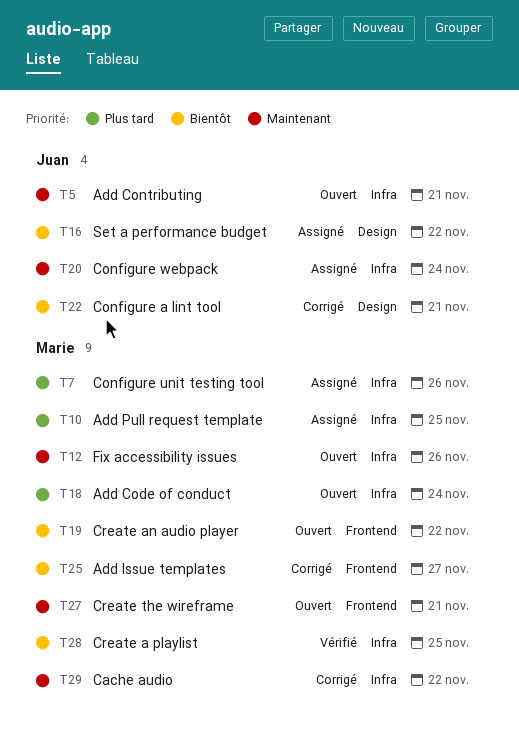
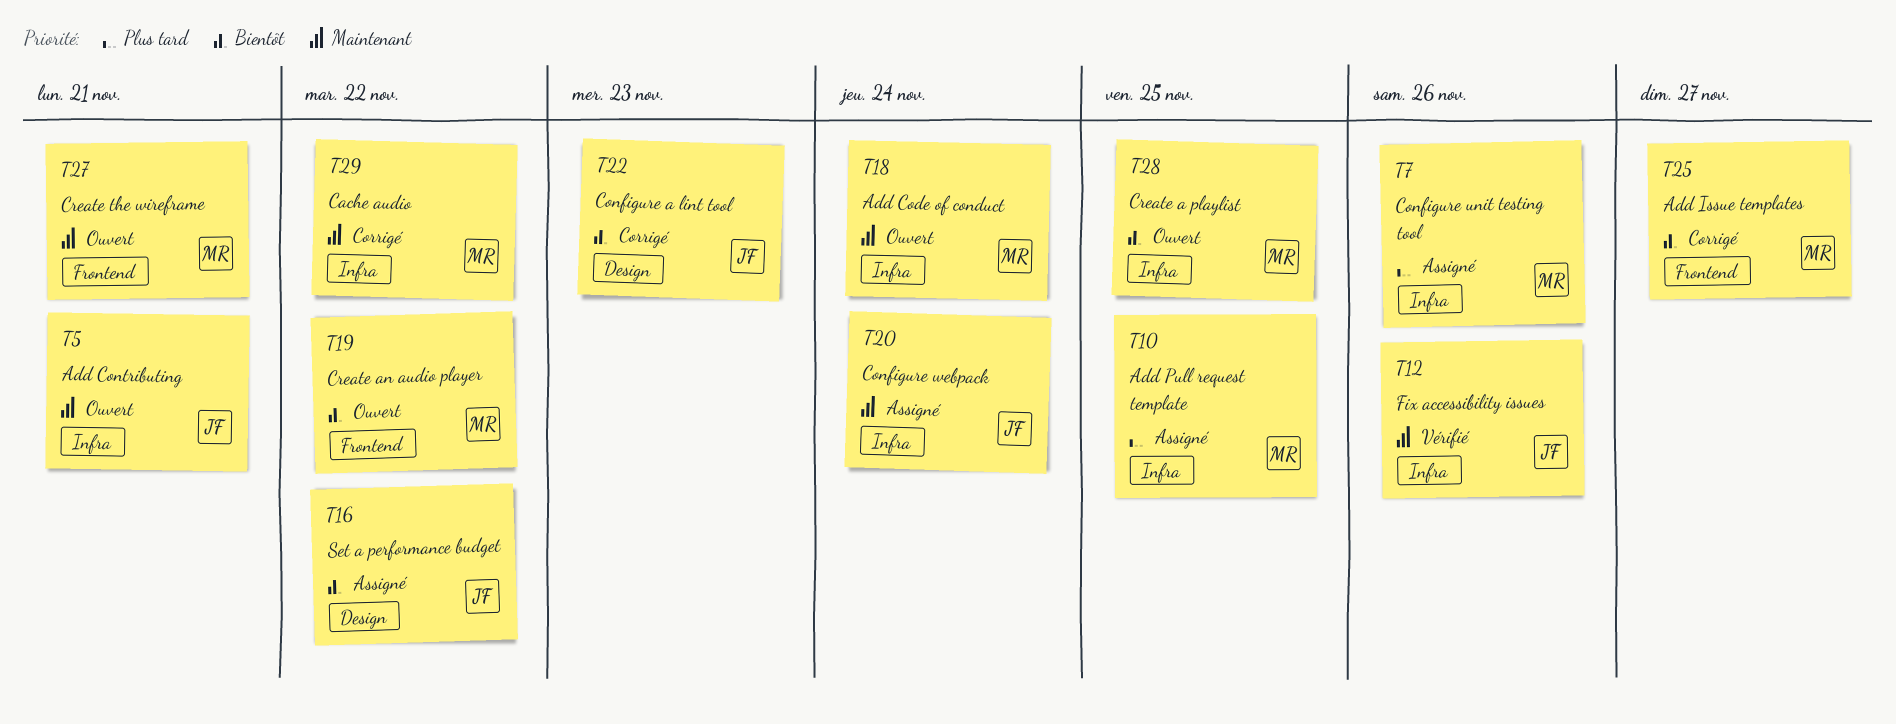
T12, status: Ouvert -> Vérifié
T12, owner: Marie -> Juan
T18, priority: Plus tard -> Maintenant
T22, due: Nov 21 -> Nov 23
T28, status: Vérifié -> Ouvert

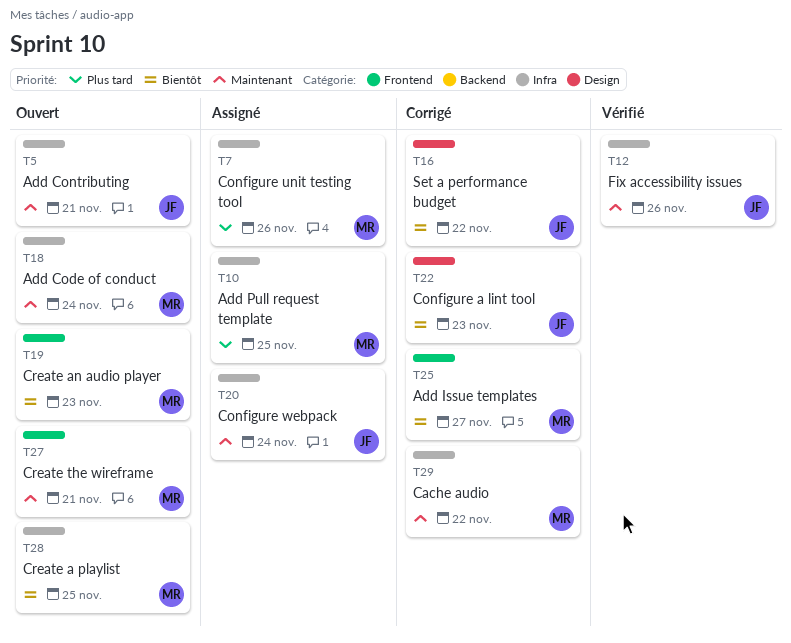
T16, status: Assigné -> Corrigé
T19, due: Nov 22 -> Nov 23

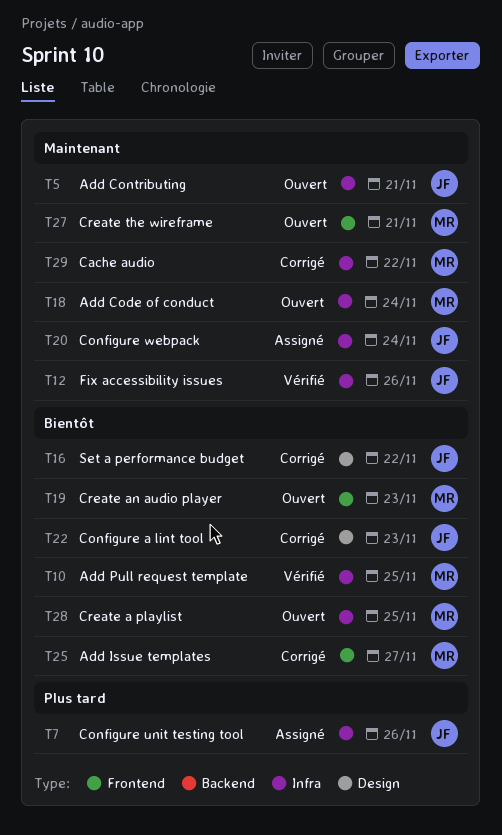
T7, owner: MR -> JF
T10, status: Assigné -> Vérifié
T10, priority: Plus tard -> Bientôt

